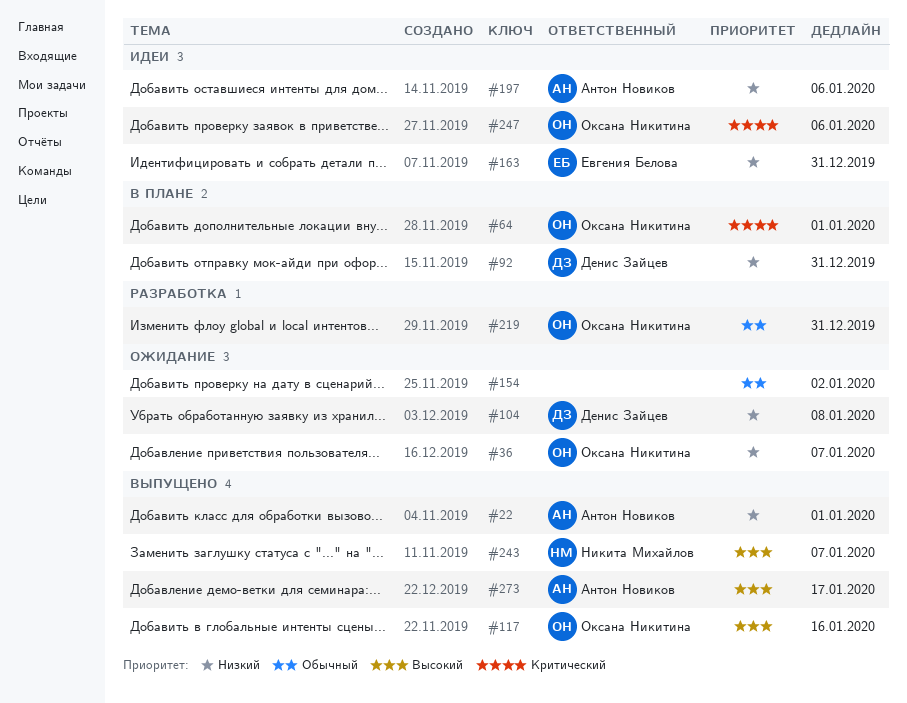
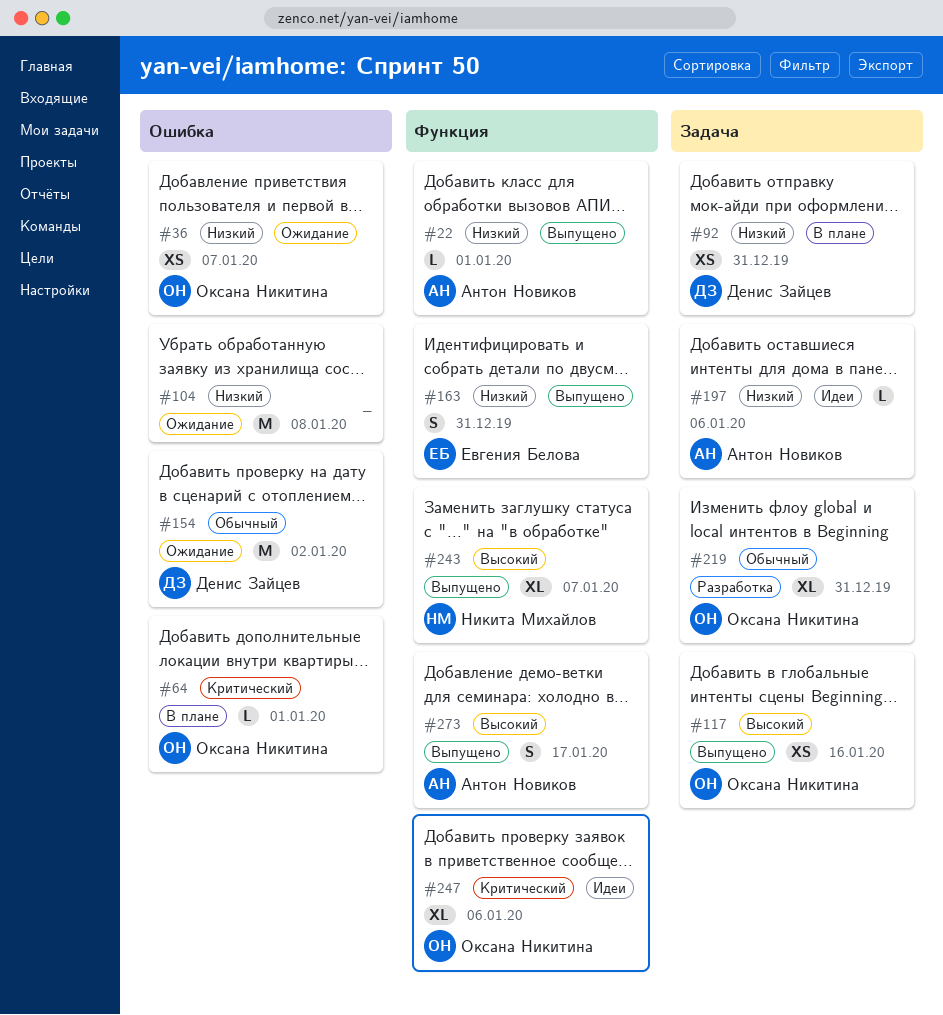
#104, owner: Денис Зайцев -> none
#154, owner: none -> Денис Зайцев
#163, status: Идеи -> Выпущено

